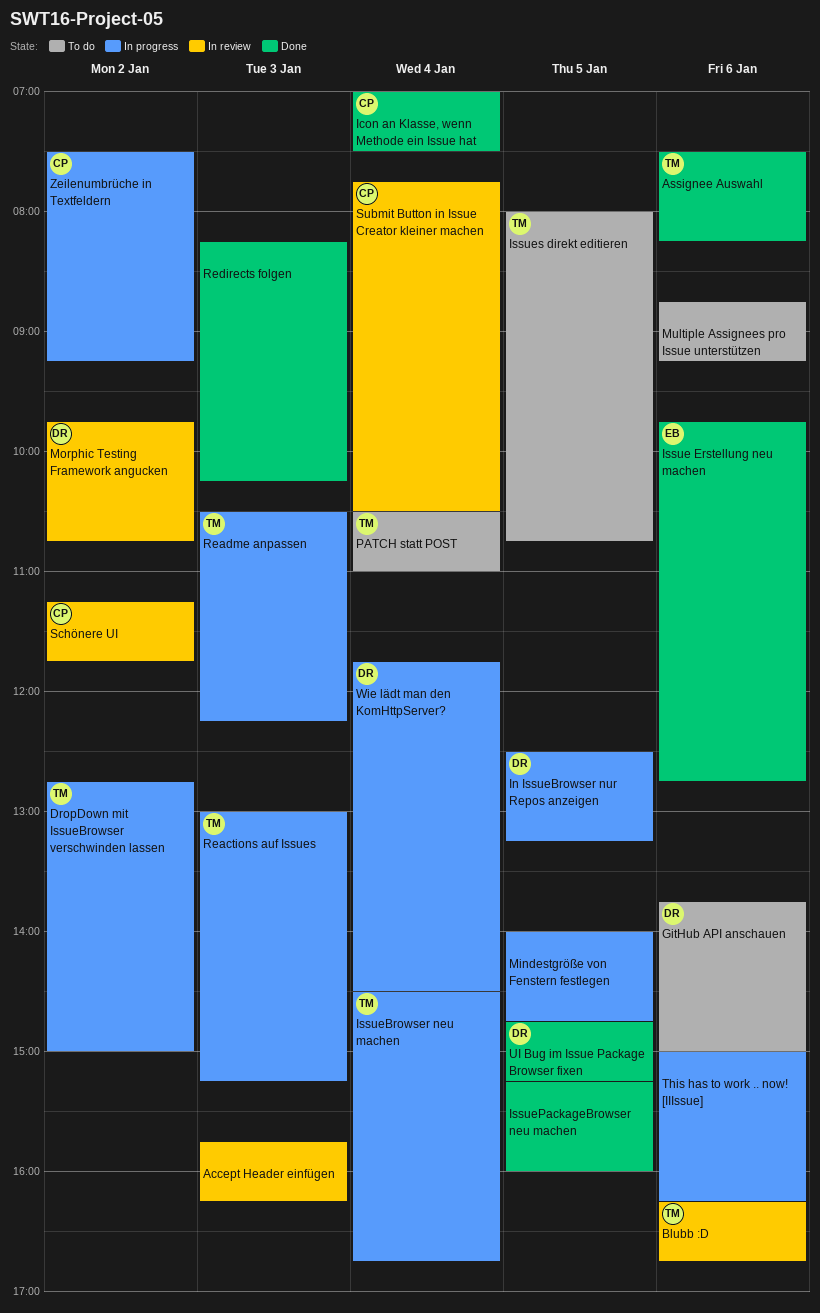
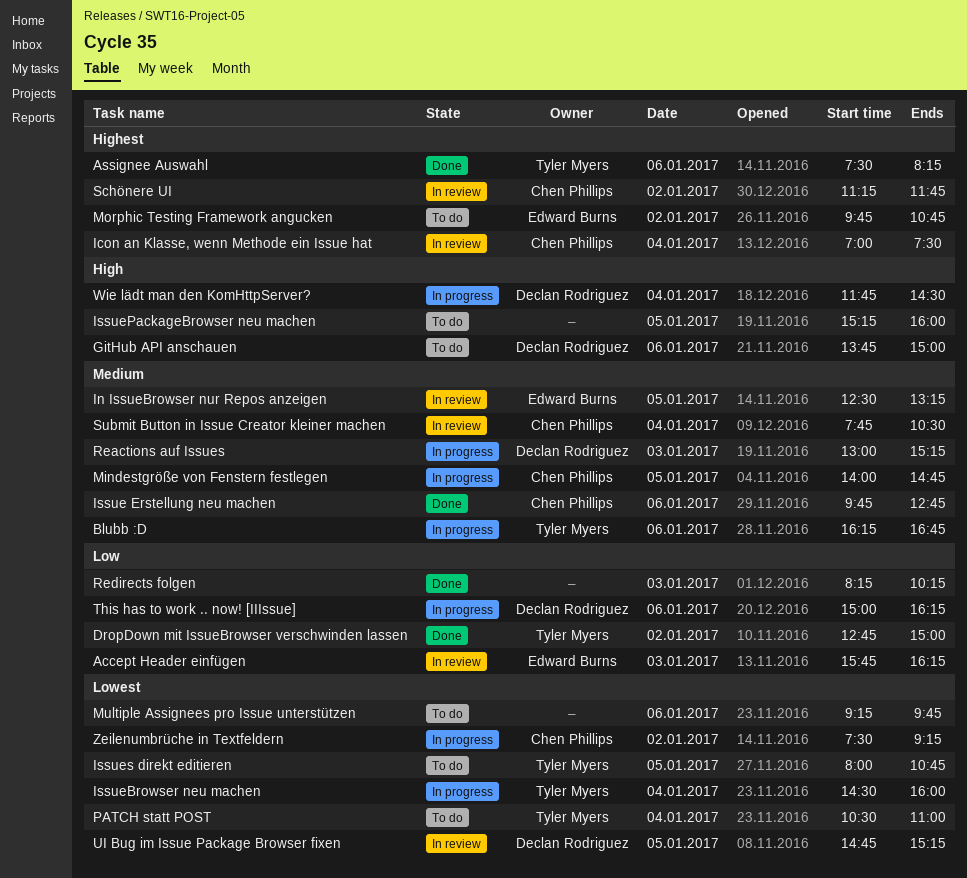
Accept Header einfügen, owner: none -> Edward Burns
Blubb :D, status: In review -> In progress
DropDown mit IssueBrowser verschwinden lassen, status: In progress -> Done
Icon an Klasse, wenn Methode ein Issue hat, status: Done -> In review
In IssueBrowser nur Repos anzeigen, status: In progress -> In review
In IssueBrowser nur Repos anzeigen, owner: Declan Rodriguez -> Edward Burns
Issue Erstellung neu machen, owner: Edward Burns -> Chen Phillips
IssueBrowser neu machen, ends: 16:45 -> 16:00
IssuePackageBrowser neu machen, status: Done -> To do
Mindestgröße von Fenstern festlegen, owner: none -> Chen Phillips
Morphic Testing Framework angucken, status: In review -> To do
Morphic Testing Framework angucken, owner: Declan Rodriguez -> Edward Burns
Multiple Assignees pro Issue unterstützen, begins: 08:45 -> 09:15
Multiple Assignees pro Issue unterstützen, ends: 09:15 -> 09:45
Reactions auf Issues, owner: Tyler Myers -> Declan Rodriguez
Readme anpassen: present -> none
This has to work .. now! [IIIssue], owner: none -> Declan Rodriguez
UI Bug im Issue Package Browser fixen, status: Done -> In review

